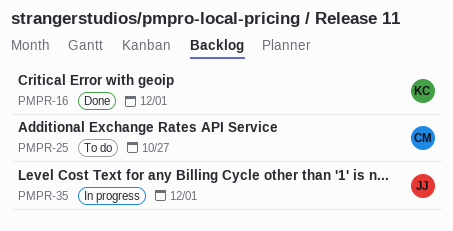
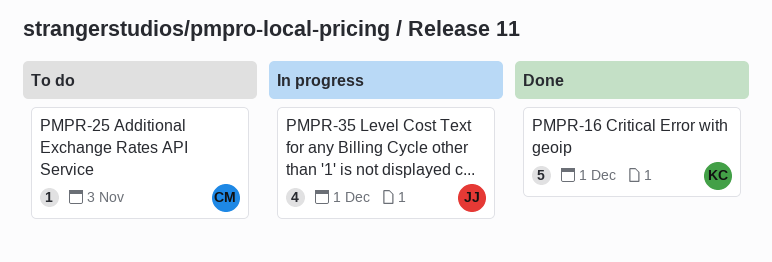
PMPR-25, due: Oct 27 -> Nov 3

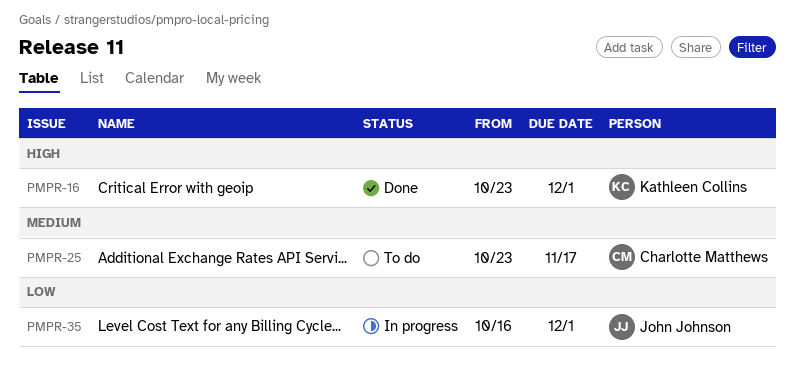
PMPR-25, due: Nov 3 -> Nov 17

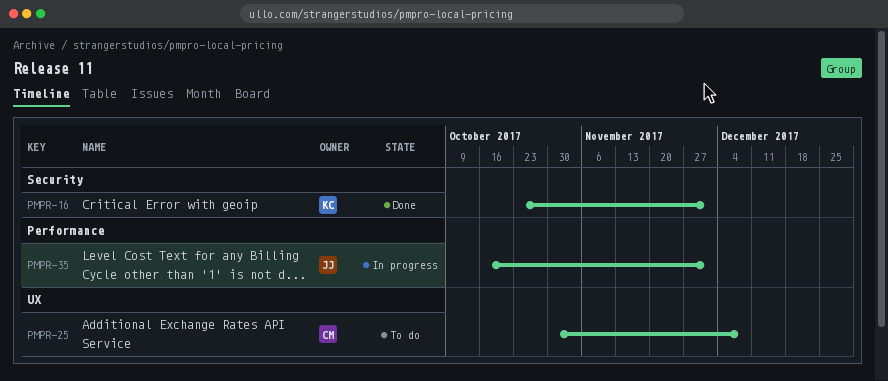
PMPR-25, start: Oct 23 -> Oct 30
PMPR-25, due: Nov 17 -> Dec 8

